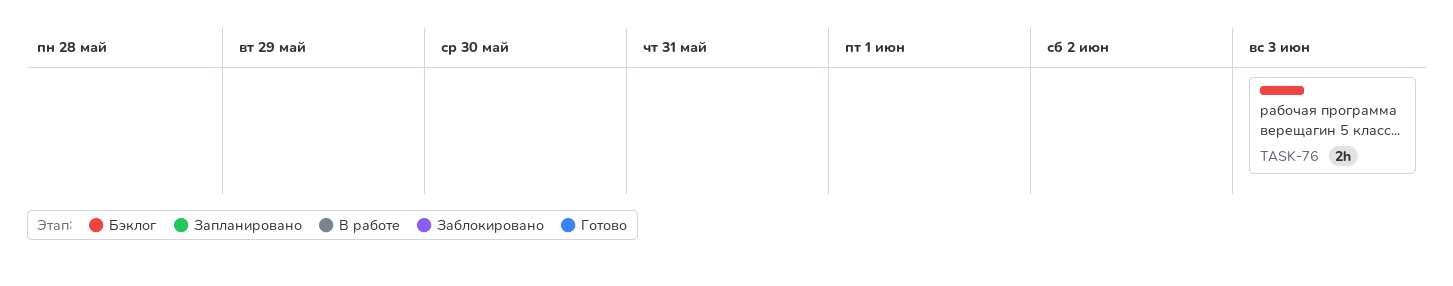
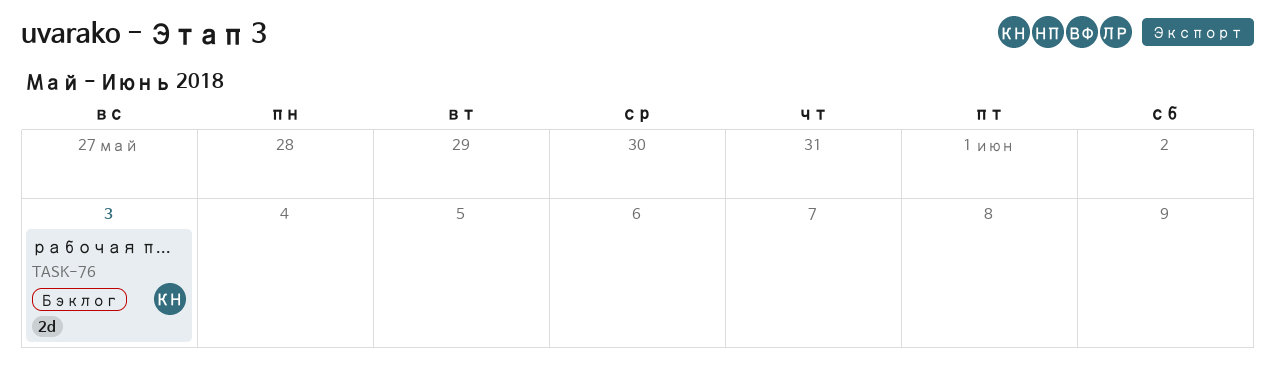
TASK-76, estimate: 2h -> 2d

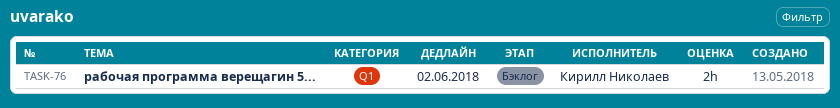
TASK-76, estimate: 2d -> 2h
TASK-76, due: Jun 3 -> Jun 2

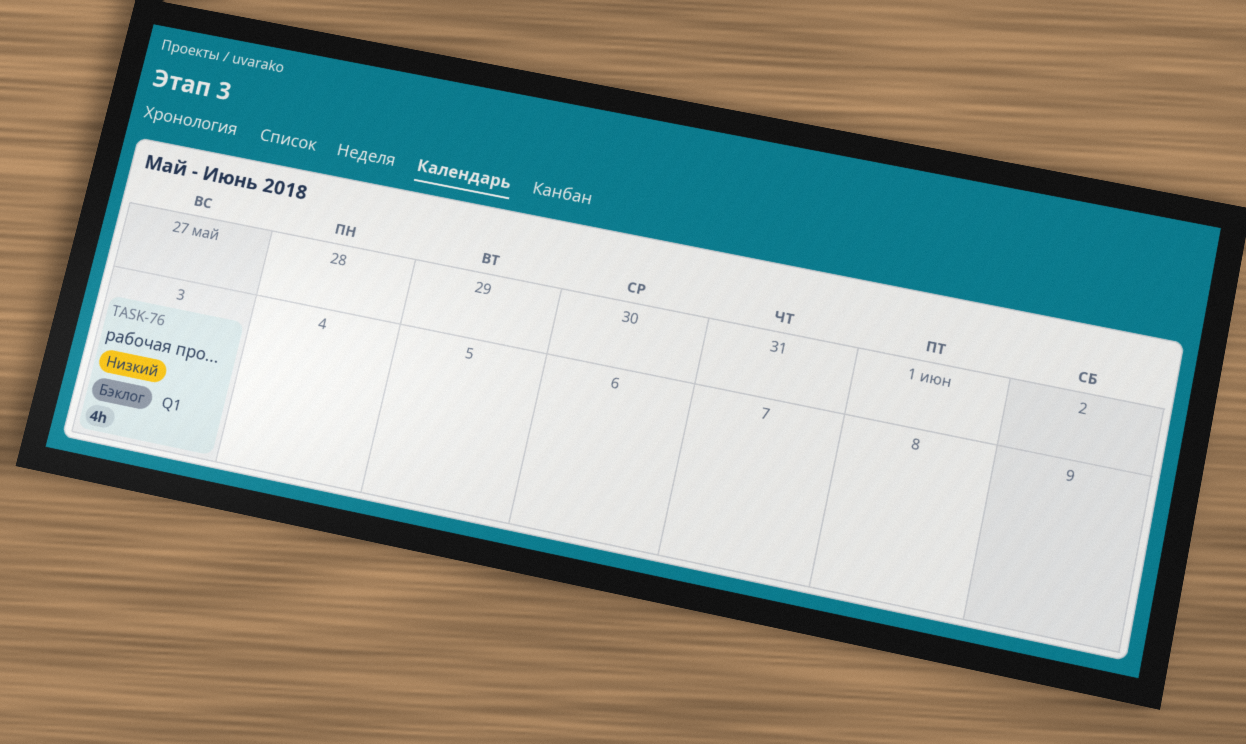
TASK-76, estimate: 2h -> 4h
TASK-76, due: Jun 2 -> Jun 3

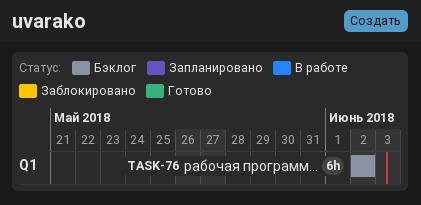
TASK-76, estimate: 4h -> 6h
TASK-76, due: Jun 3 -> Jun 2

